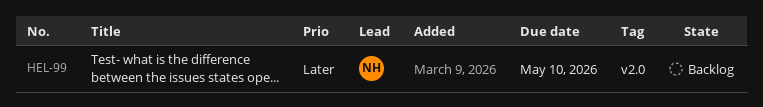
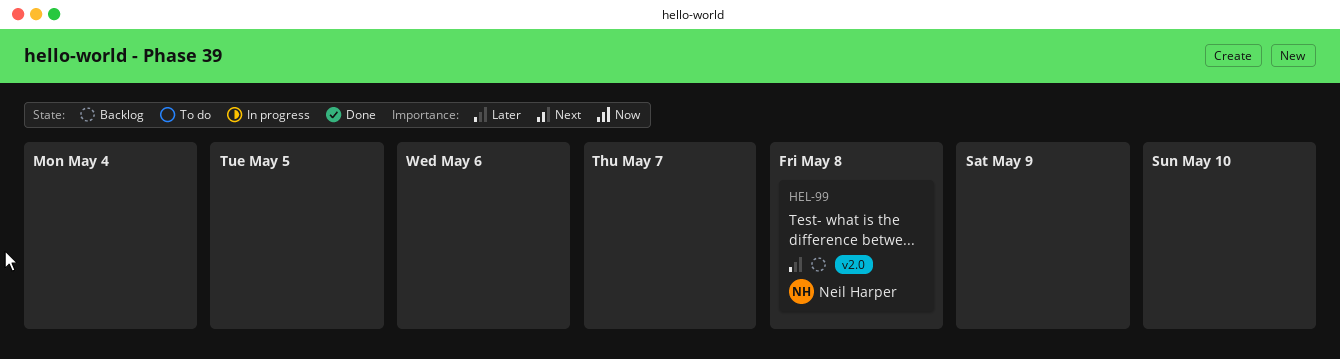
HEL-99, due: May 10 -> May 8

